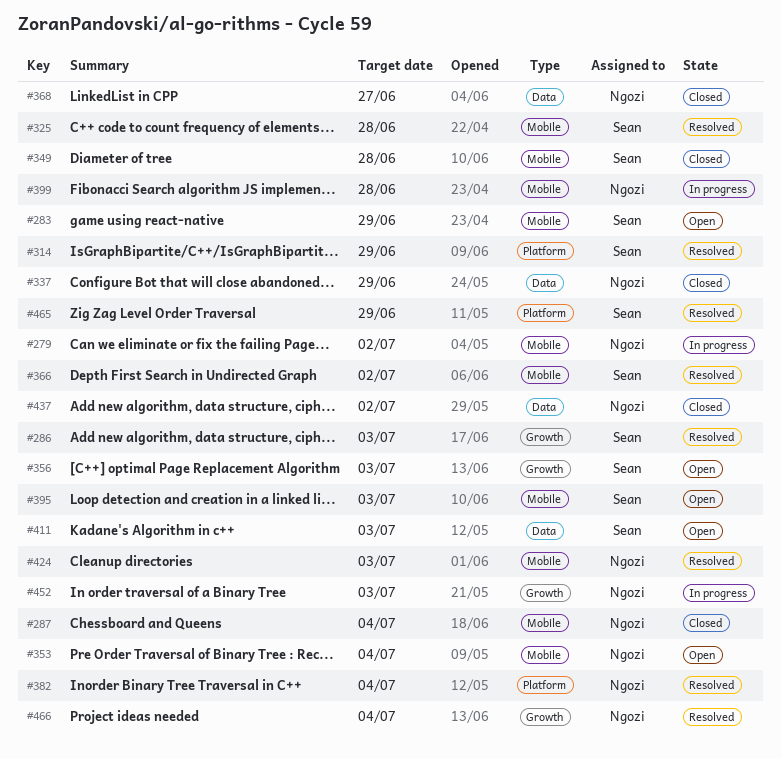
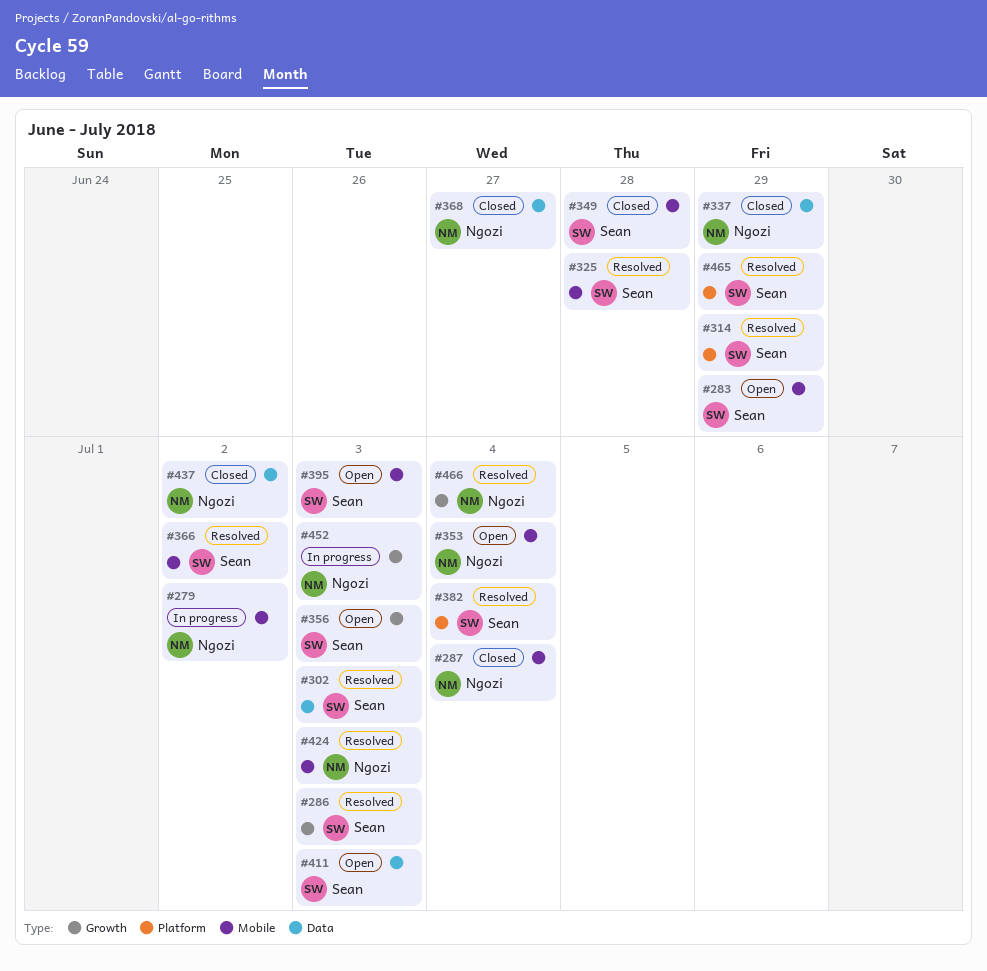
#302: none -> present
#382, owner: Ngozi -> Sean
#399: present -> none

